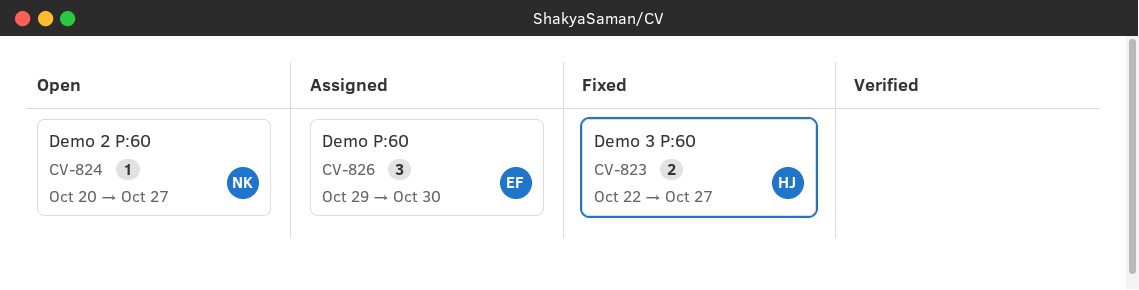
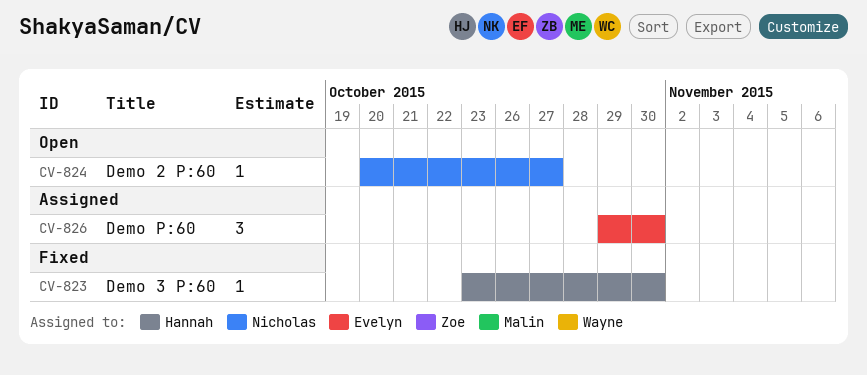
CV-823, estimate: 2 -> 1
CV-823, start: Oct 22 -> Oct 23
CV-823, due: Oct 27 -> Oct 30

